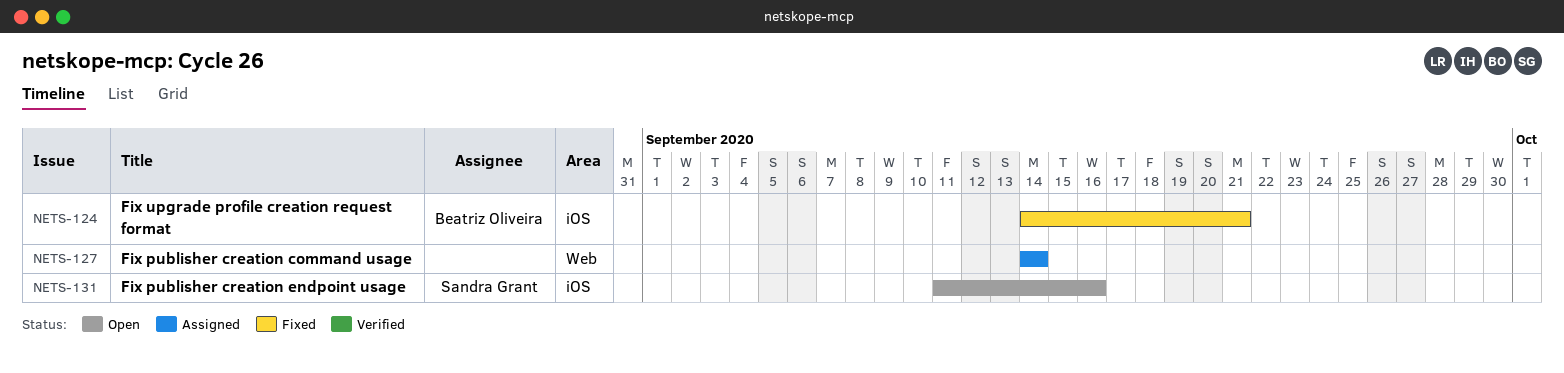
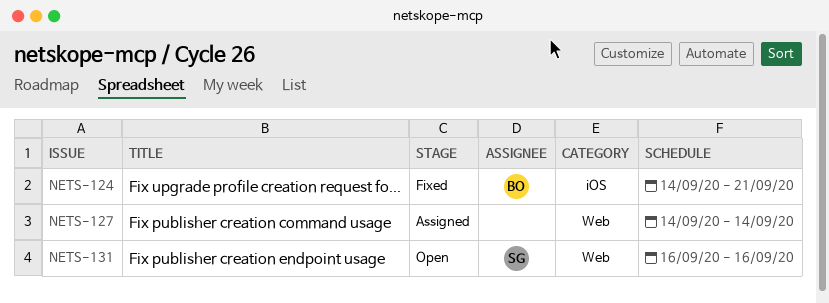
NETS-131, label: iOS -> Web
NETS-131, start: Sep 11 -> Sep 16

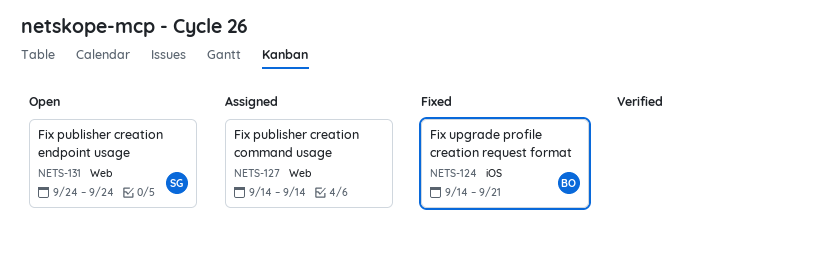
NETS-131, start: Sep 16 -> Sep 24
NETS-131, due: Sep 16 -> Sep 24

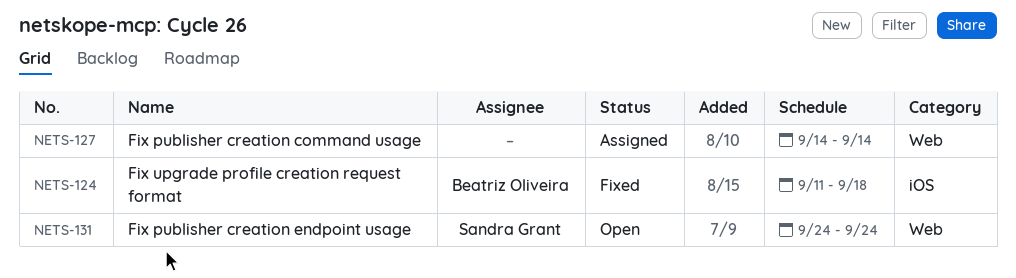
NETS-124, start: Sep 14 -> Sep 11
NETS-124, due: Sep 21 -> Sep 18

